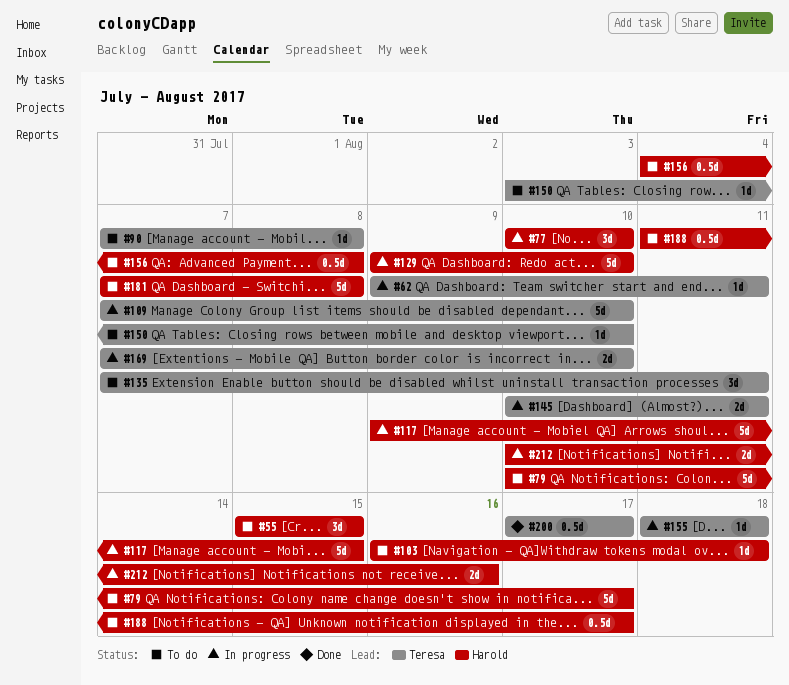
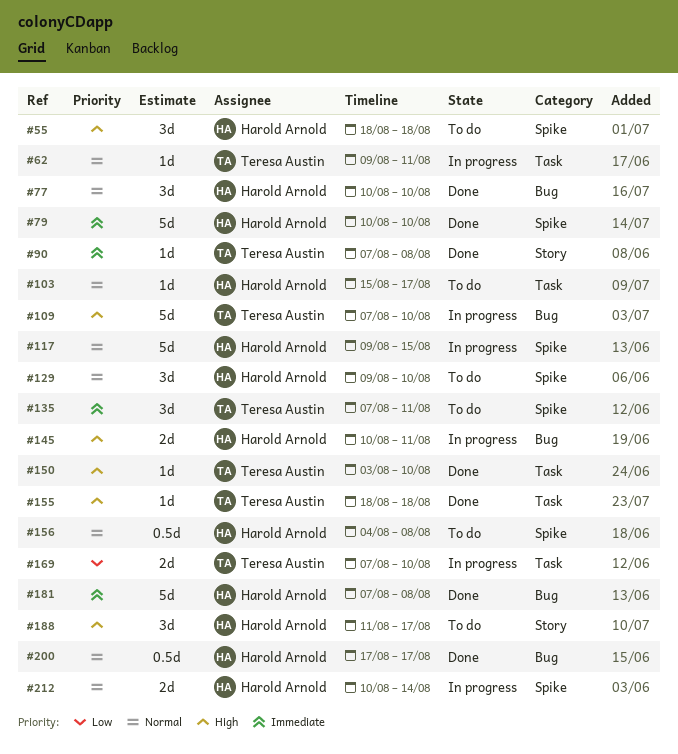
#55, start: Aug 15 -> Aug 18
#55, due: Aug 15 -> Aug 18
#77, status: In progress -> Done
#79, status: To do -> Done
#79, due: Aug 17 -> Aug 10
#90, status: To do -> Done
#103, start: Aug 16 -> Aug 15
#103, due: Aug 18 -> Aug 17
#129, status: In progress -> To do
#129, estimate: 5d -> 3d
#145, owner: Teresa Austin -> Harold Arnold
#150, status: To do -> Done
#155, status: In progress -> Done
#181, status: To do -> Done
#188, estimate: 0.5d -> 3d
#200, owner: Teresa Austin -> Harold Arnold
#212, due: Aug 16 -> Aug 14

